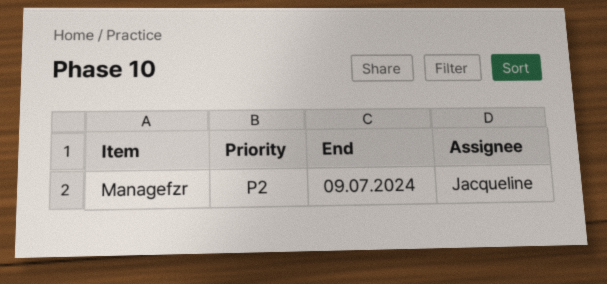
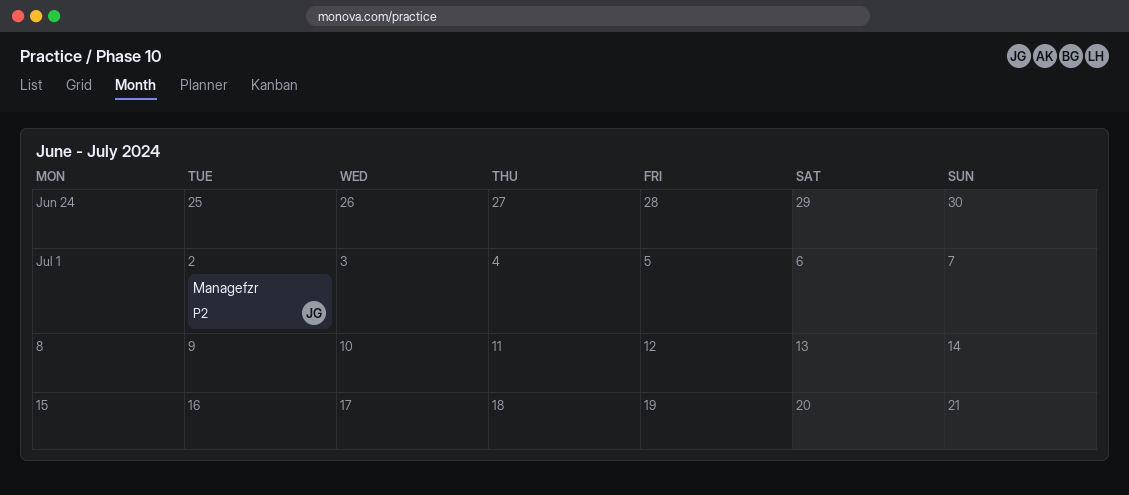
Managefzr, due: Jul 9 -> Jul 2

